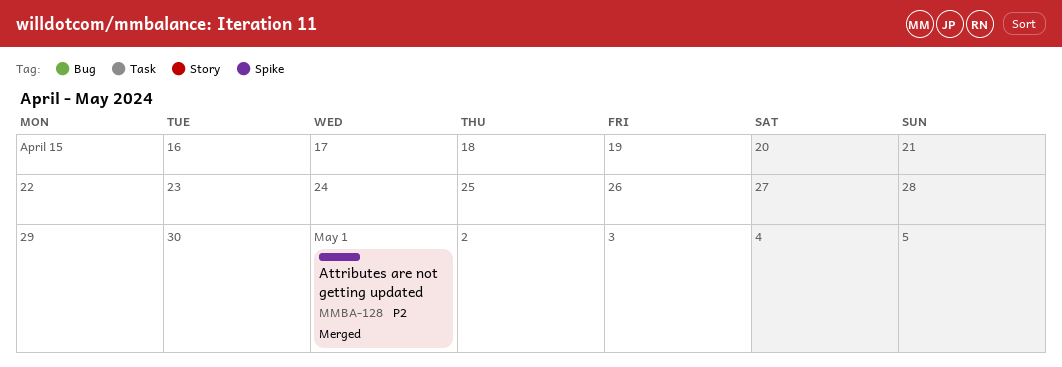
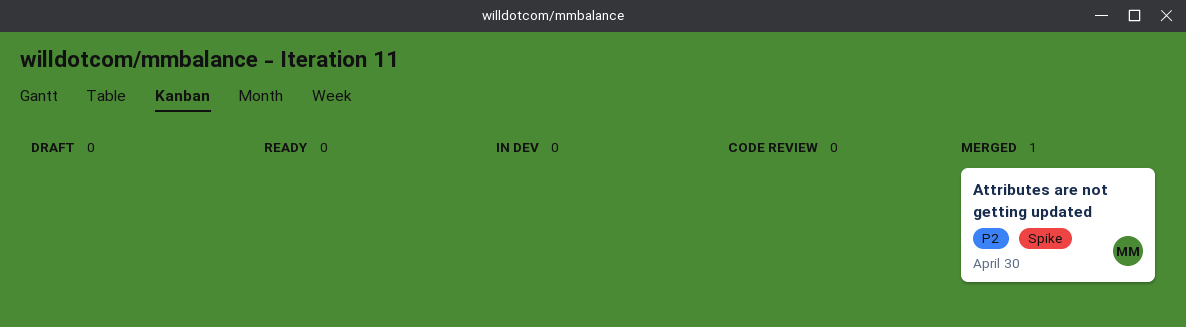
Attributes are not getting updated, due: May 1 -> Apr 30

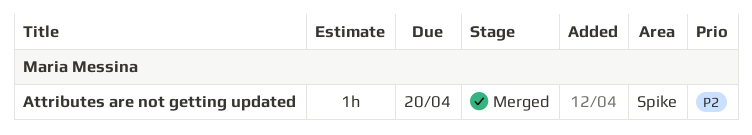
Attributes are not getting updated, due: Apr 30 -> Apr 20

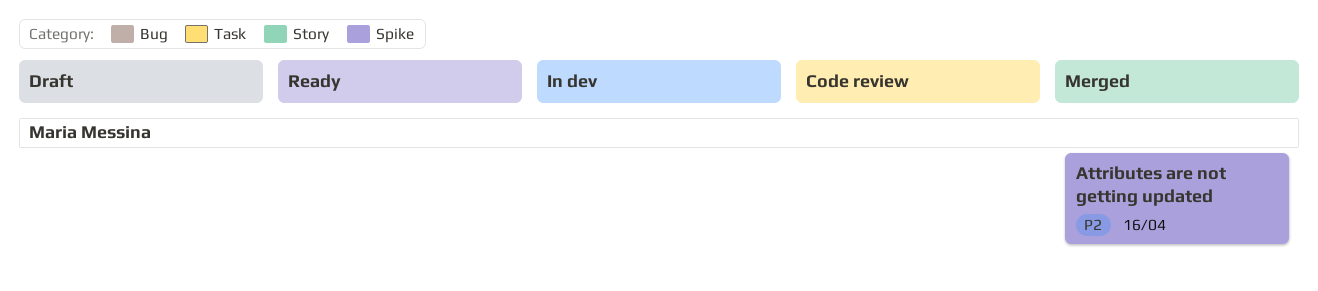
Attributes are not getting updated, due: Apr 20 -> Apr 16

